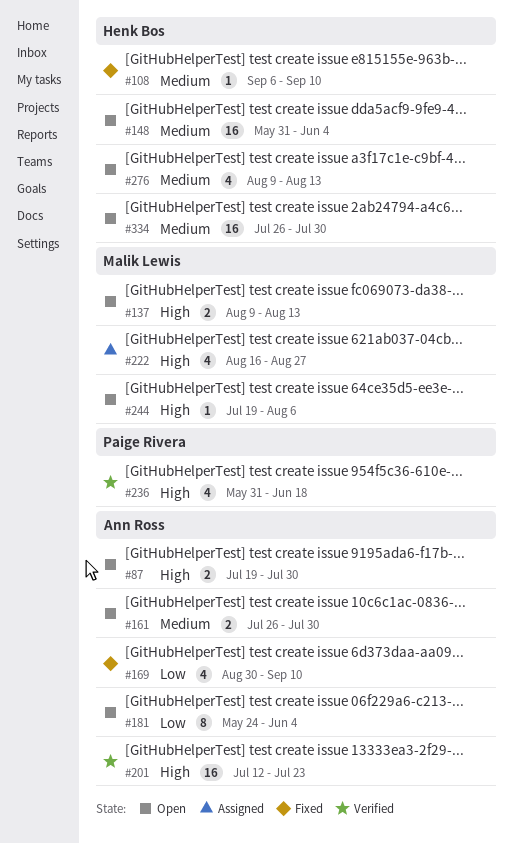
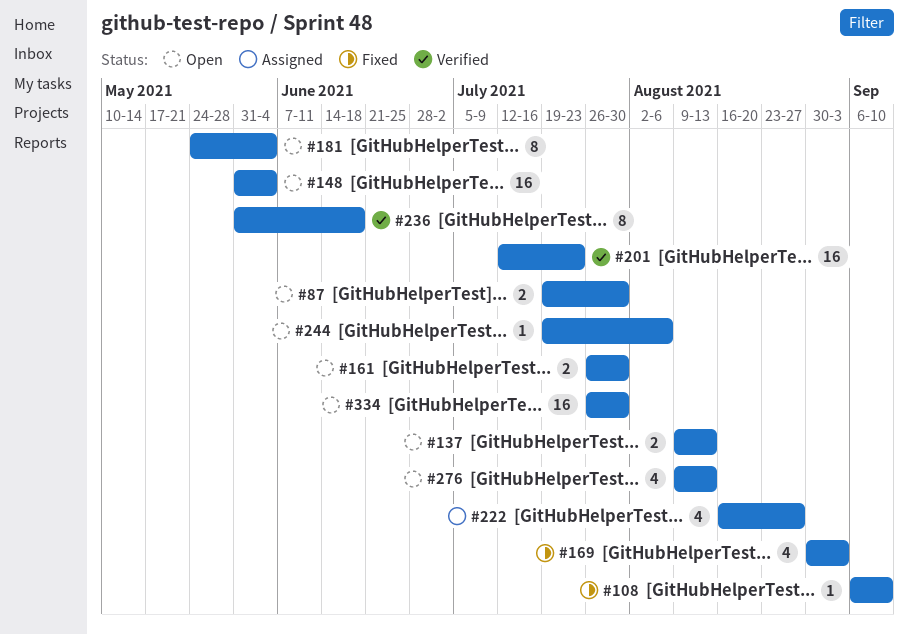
#169, due: Sep 10 -> Sep 3
#236, estimate: 4 -> 8

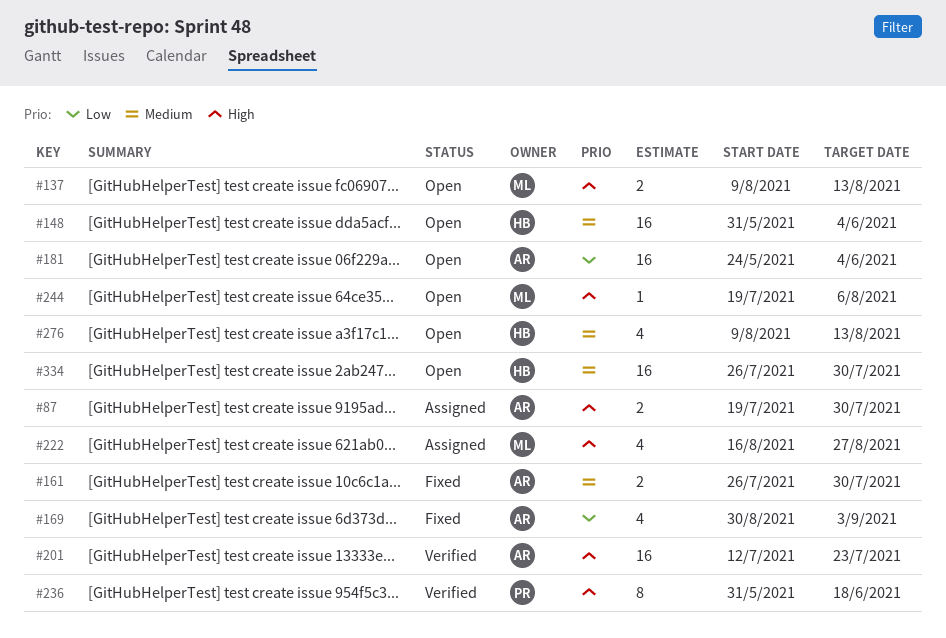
#87, status: Open -> Assigned
#108: present -> none
#161, status: Open -> Fixed
#181, estimate: 8 -> 16

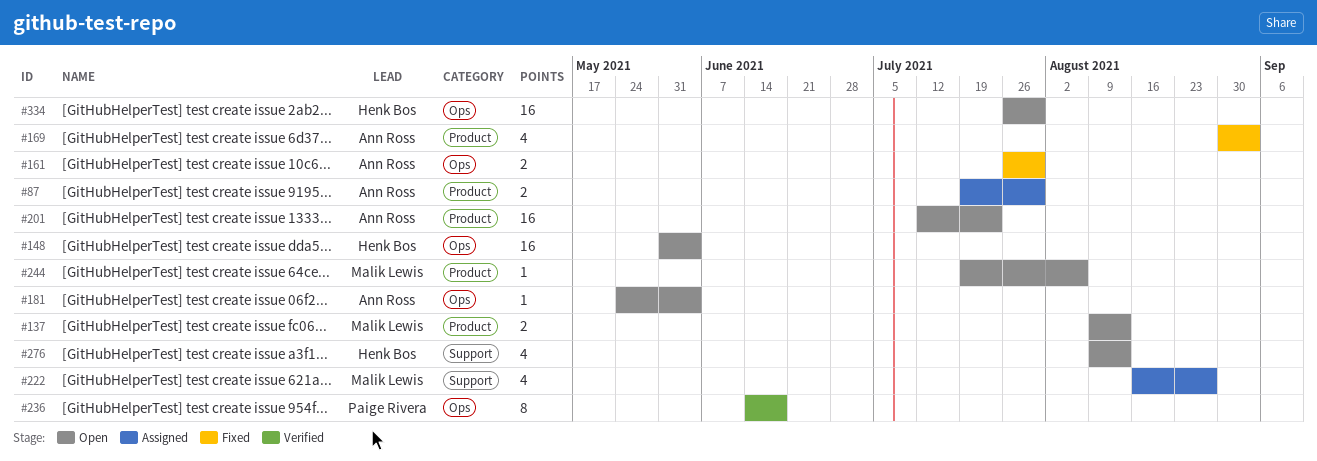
#181, estimate: 16 -> 1
#201, status: Verified -> Open
#236, start: May 31 -> Jun 14

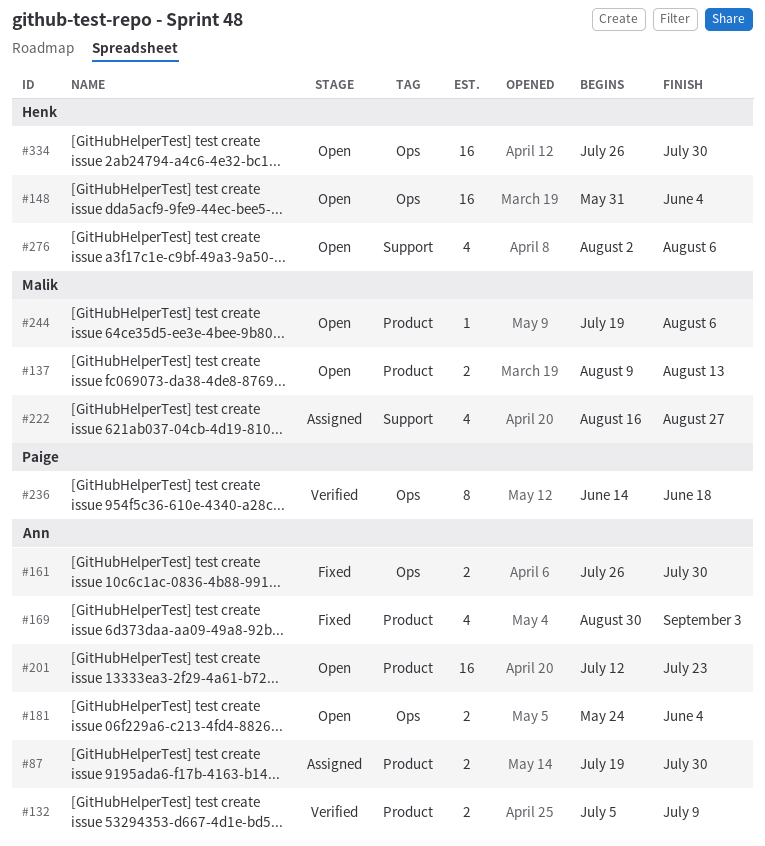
#132: none -> present
#181, estimate: 1 -> 2
#276, start: Aug 9 -> Aug 2
#276, due: Aug 13 -> Aug 6

